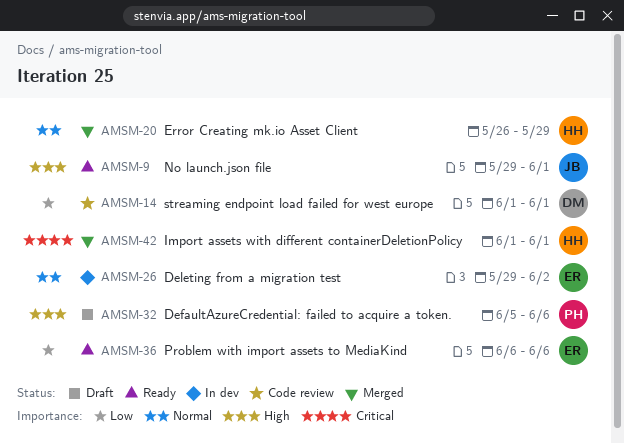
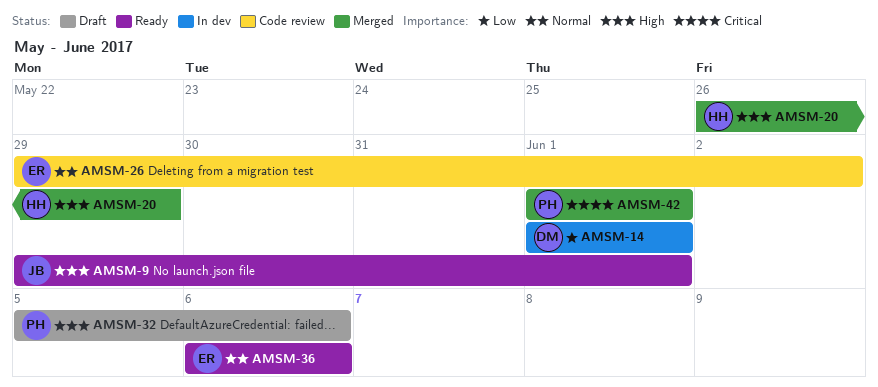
AMSM-14, status: Code review -> In dev
AMSM-20, priority: Normal -> High
AMSM-26, status: In dev -> Code review
AMSM-36, priority: Low -> Normal
AMSM-42, owner: HH -> PH

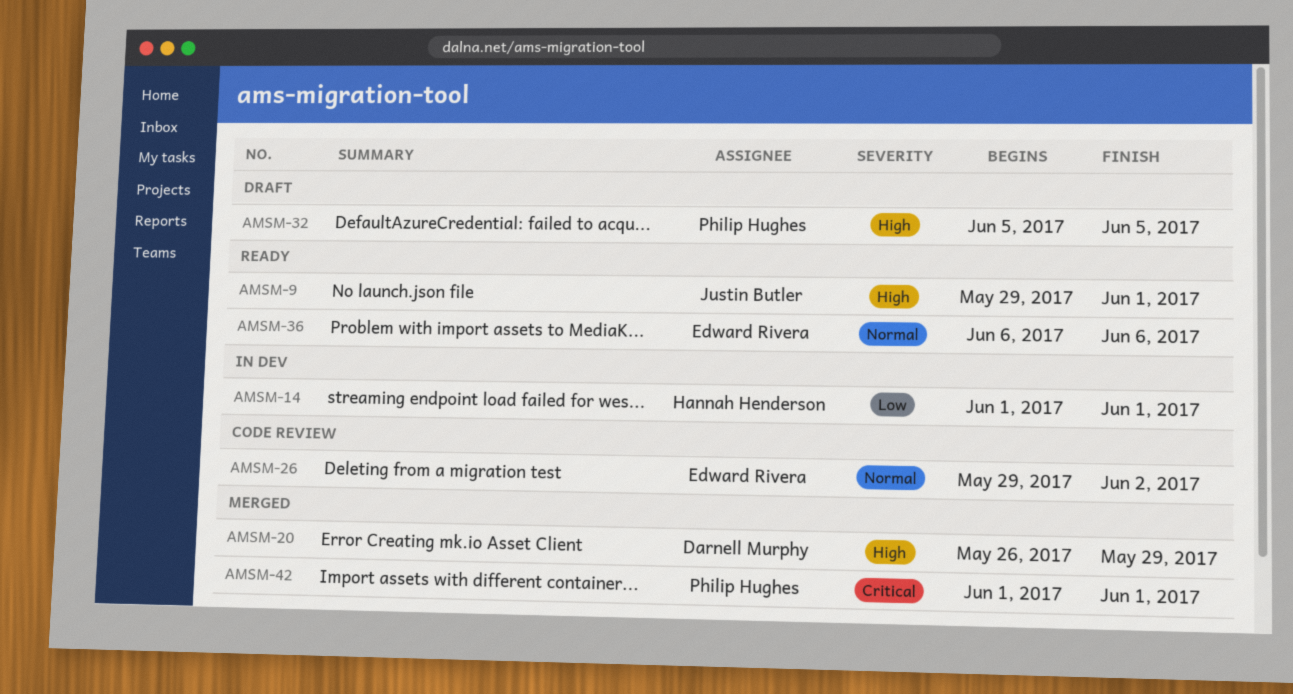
AMSM-14, owner: Darnell Murphy -> Hannah Henderson
AMSM-20, owner: Hannah Henderson -> Darnell Murphy
AMSM-32, due: Jun 6 -> Jun 5

